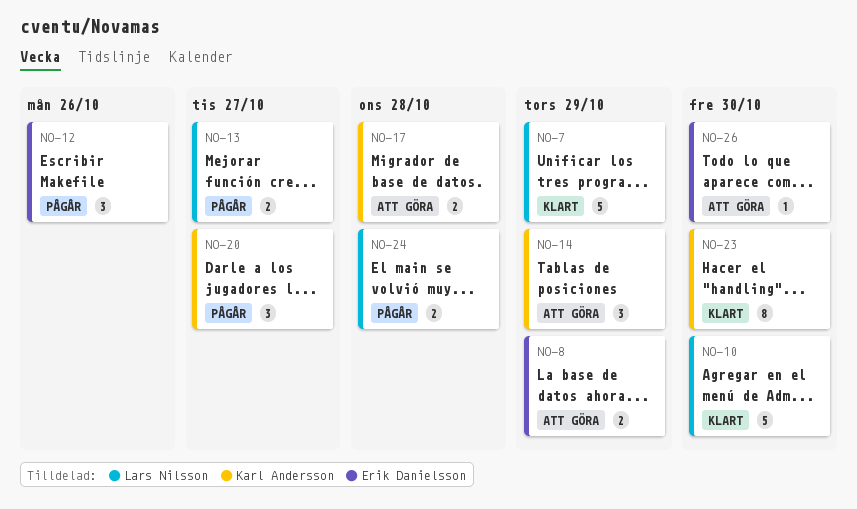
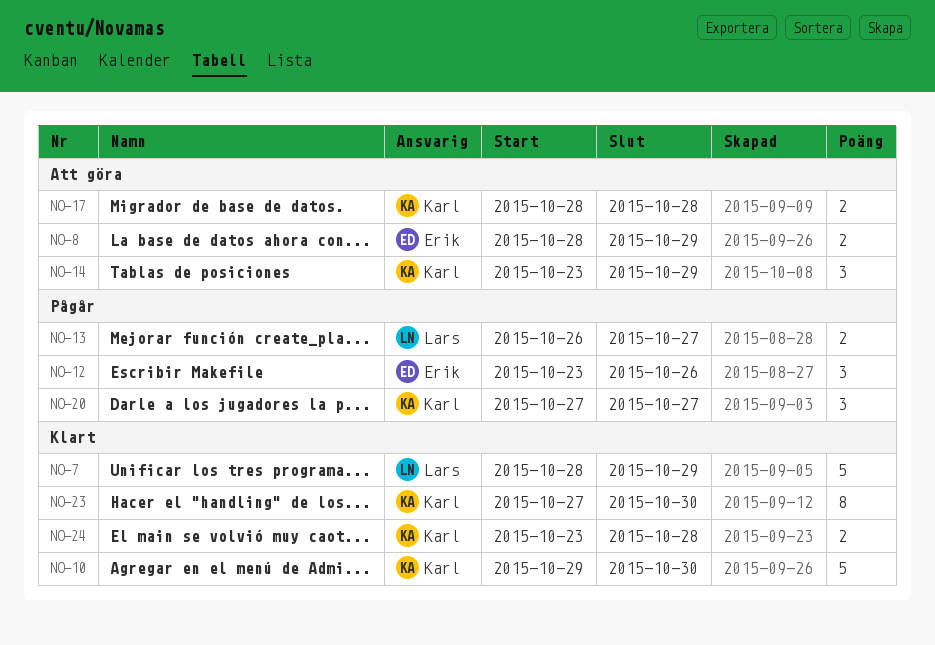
NO-10, owner: Lars Nilsson -> Karl Andersson
NO-24, status: Pågår -> Klart
NO-24, owner: Lars Nilsson -> Karl Andersson
NO-26: present -> none

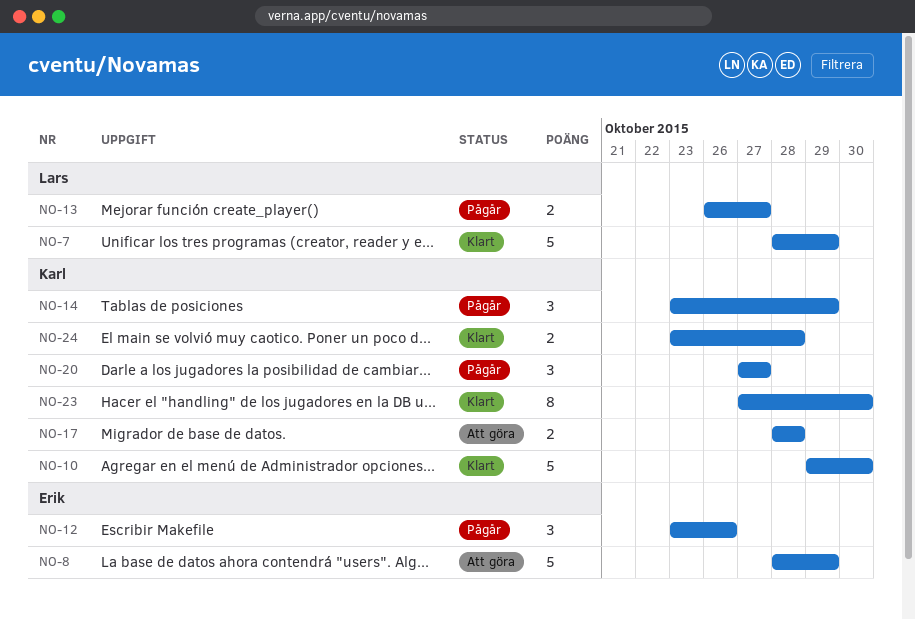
NO-8, estimate: 2 -> 5
NO-14, status: Att göra -> Pågår

